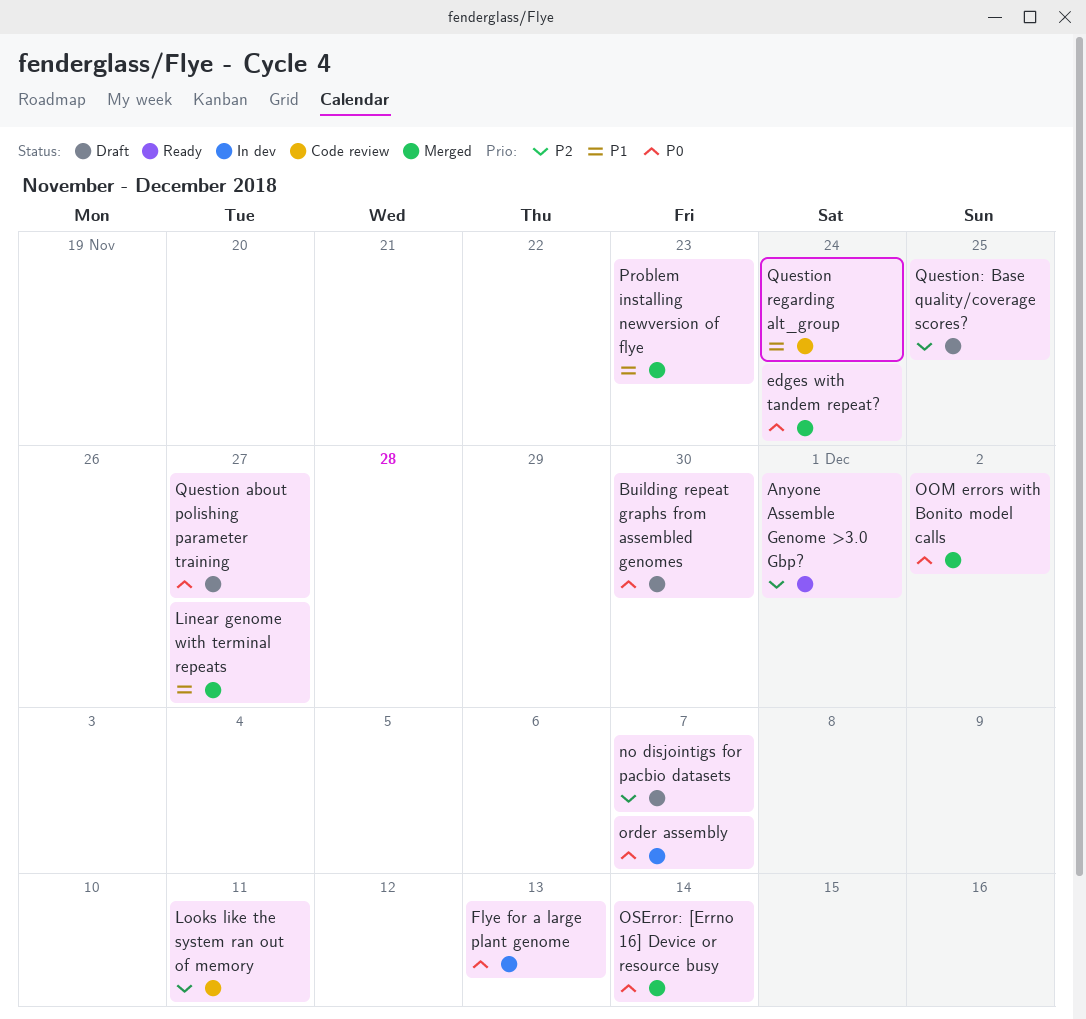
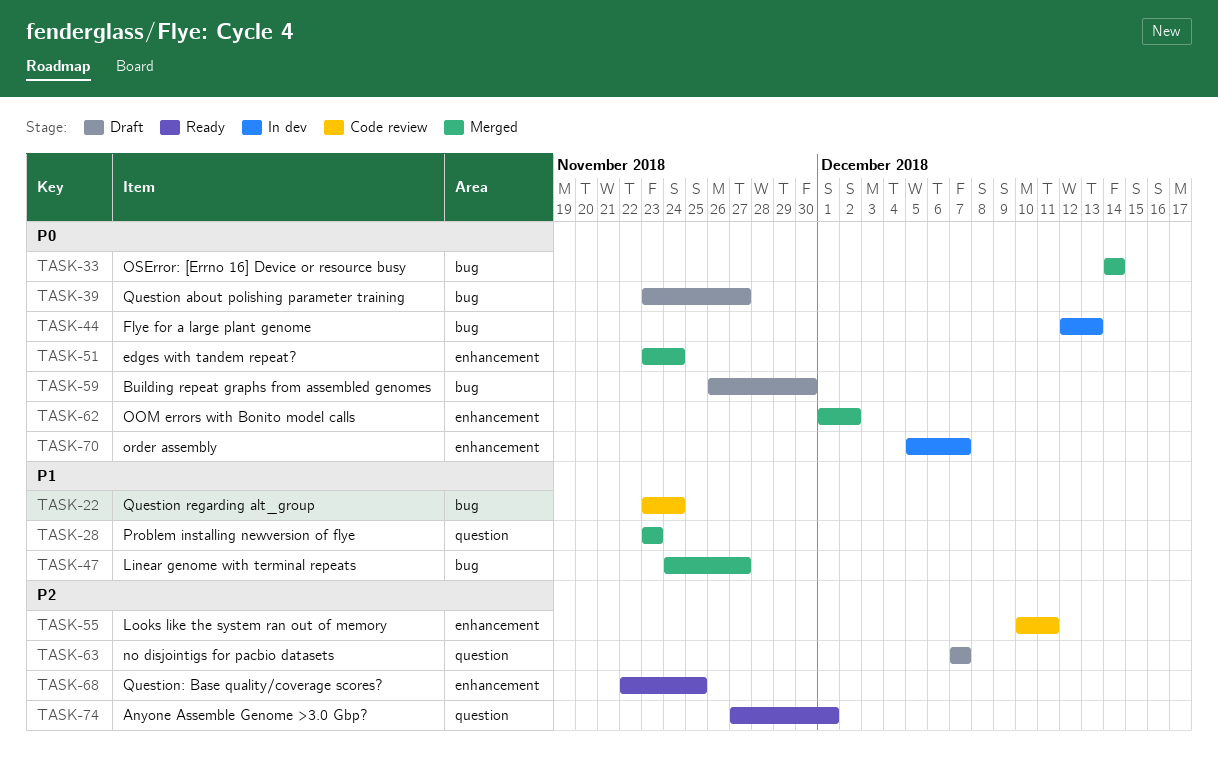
Question: Base quality/coverage scores?, status: Draft -> Ready

